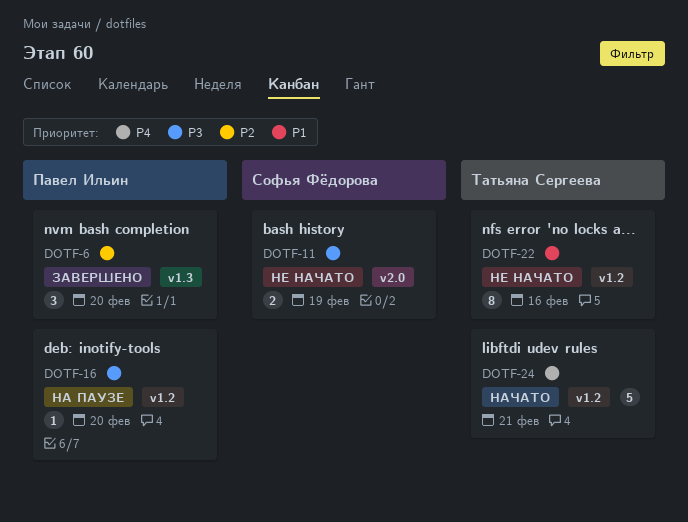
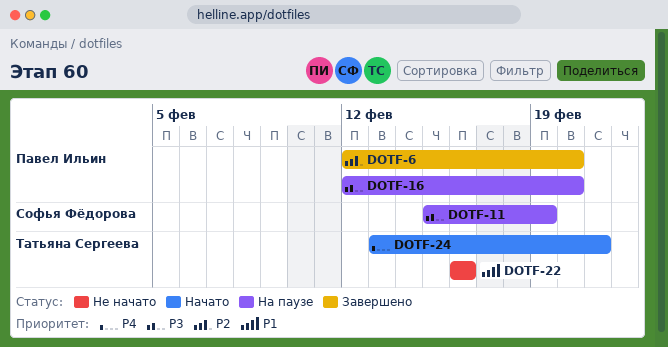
DOTF-11, status: Не начато -> На паузе

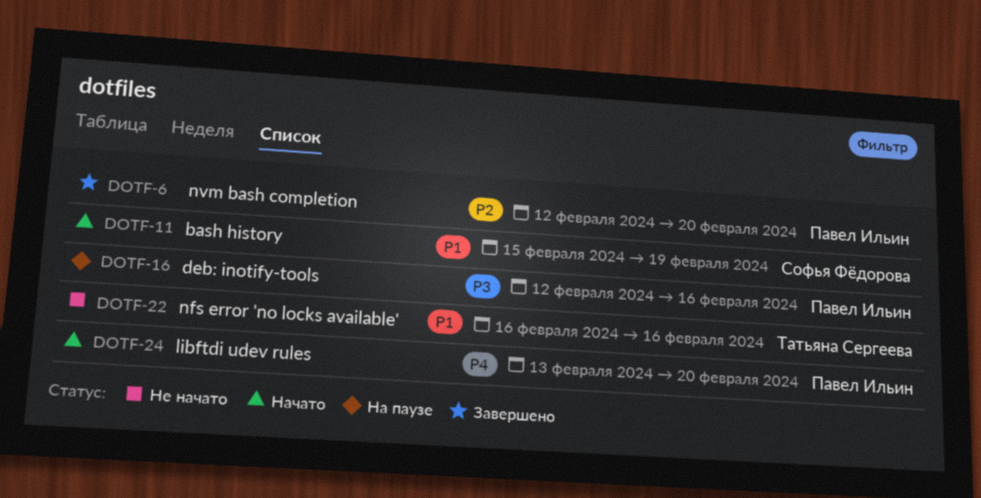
DOTF-11, status: На паузе -> Начато
DOTF-11, priority: P3 -> P1
DOTF-16, due: Feb 20 -> Feb 16
DOTF-24, owner: Татьяна Сергеева -> Павел Ильин
DOTF-24, due: Feb 21 -> Feb 20

